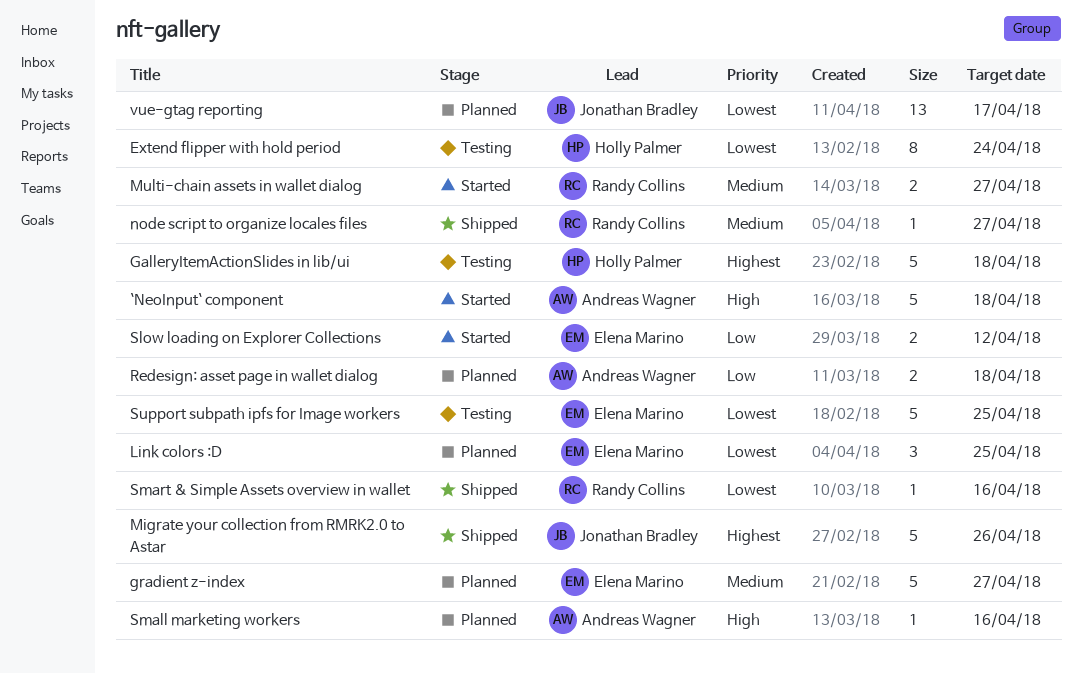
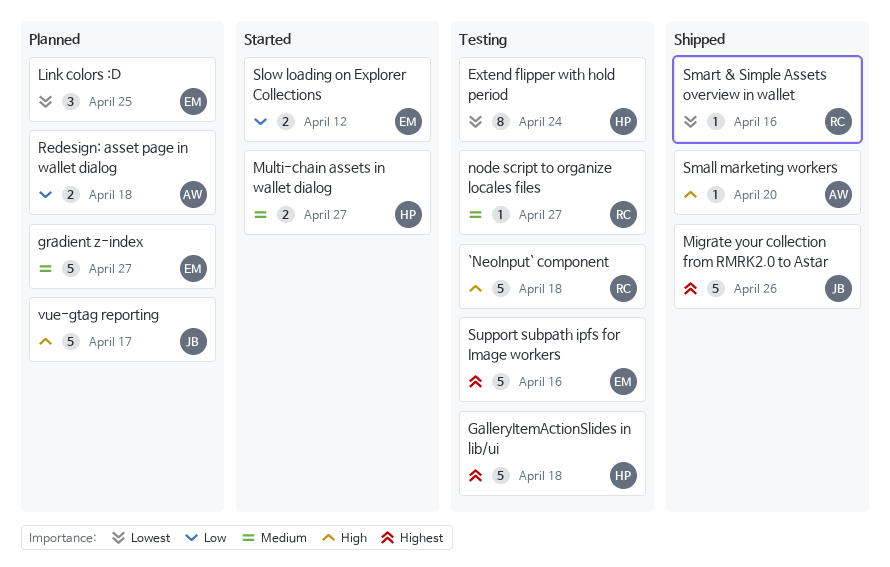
`NeoInput` component, status: Started -> Testing
`NeoInput` component, owner: Andreas Wagner -> Randy Collins
Multi-chain assets in wallet dialog, owner: Randy Collins -> Holly Palmer
node script to organize locales files, status: Shipped -> Testing
Small marketing workers, status: Planned -> Shipped
Small marketing workers, due: Apr 16 -> Apr 20
Support subpath ipfs for Image workers, priority: Lowest -> Highest
Support subpath ipfs for Image workers, due: Apr 25 -> Apr 16
vue-gtag reporting, priority: Lowest -> High
vue-gtag reporting, estimate: 13 -> 5

